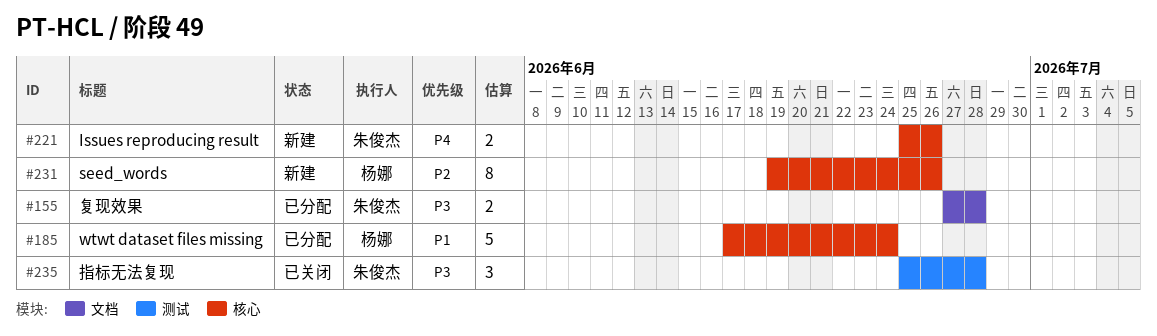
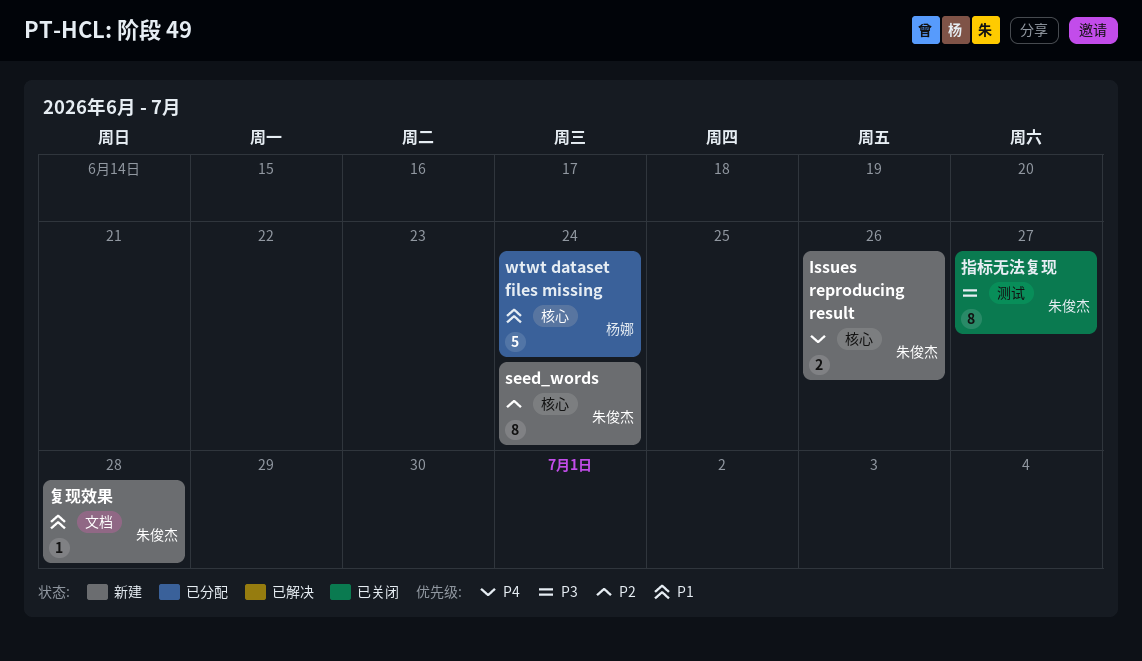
seed_words, owner: 杨娜 -> 朱俊杰
seed_words, due: Jun 26 -> Jun 24
复现效果, status: 已分配 -> 新建
复现效果, priority: P3 -> P1
复现效果, estimate: 2 -> 1
指标无法复现, estimate: 3 -> 8
指标无法复现, due: Jun 28 -> Jun 27

